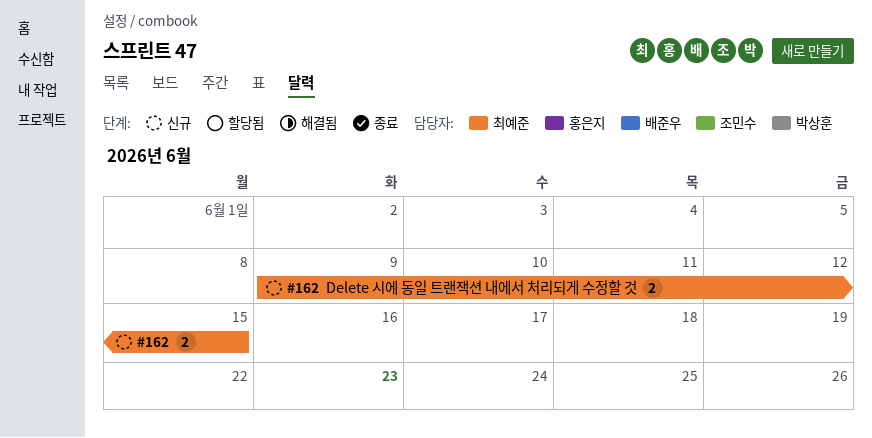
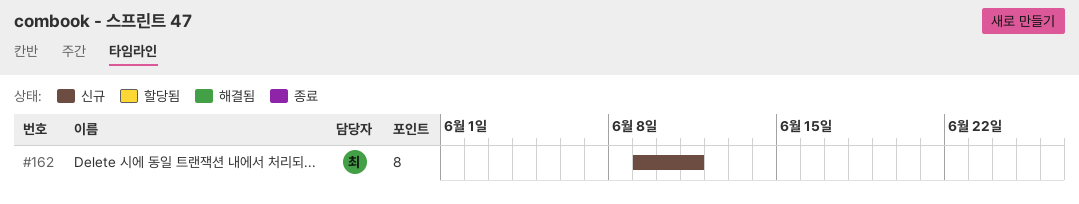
#162, estimate: 2 -> 8
#162, due: Jun 15 -> Jun 11

